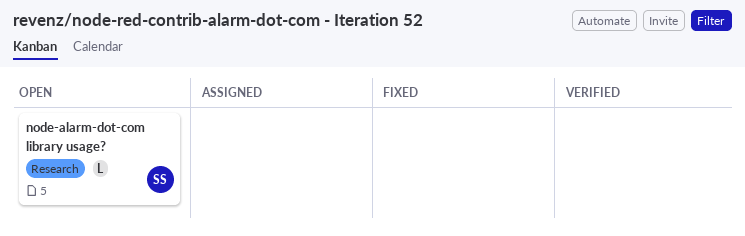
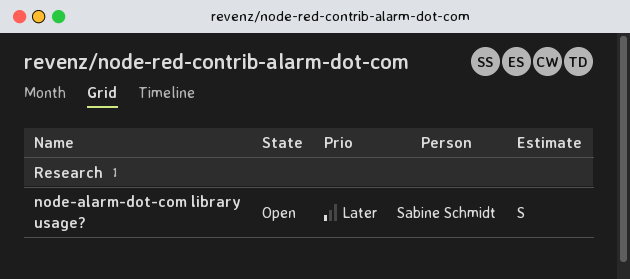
node-alarm-dot-com library usage?, estimate: L -> S

